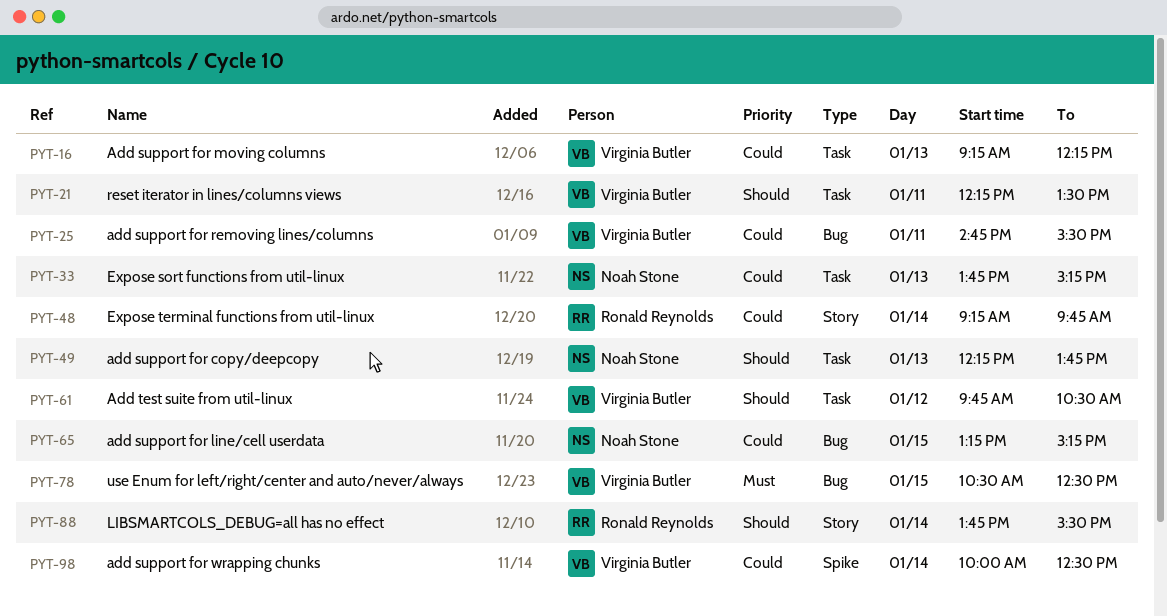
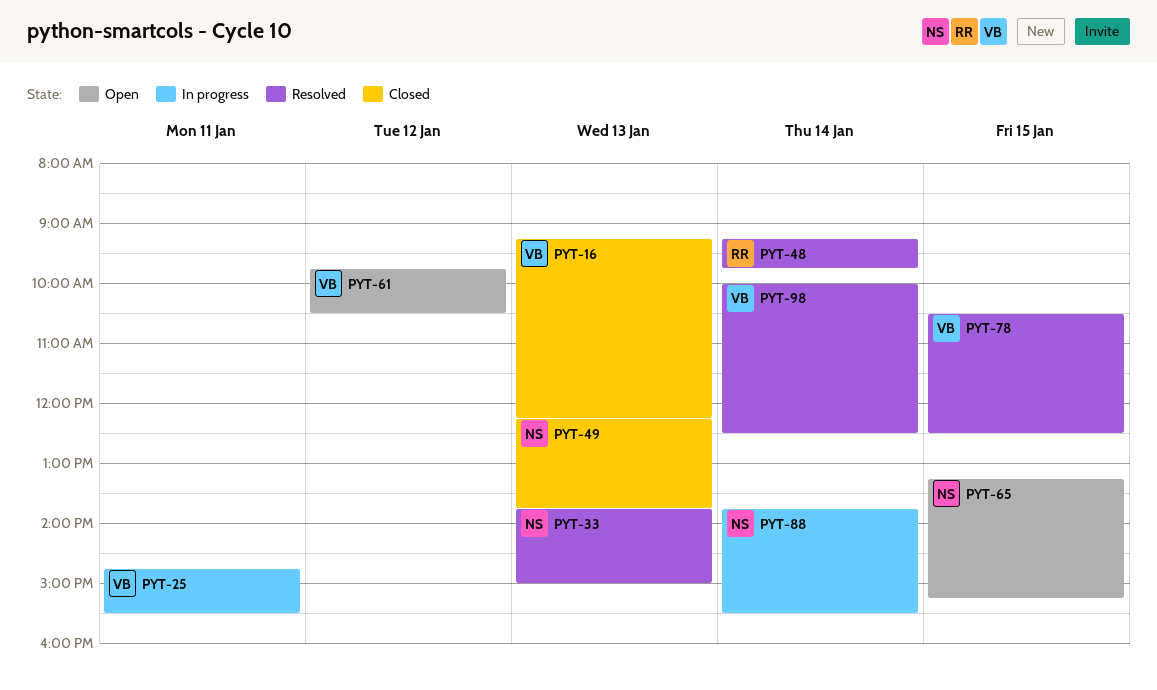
PYT-21: present -> none
PYT-33, ends: 15:15 -> 15:00
PYT-88, owner: Ronald Reynolds -> Noah Stone

